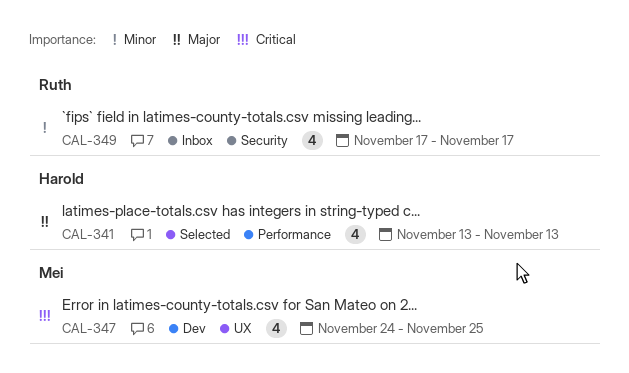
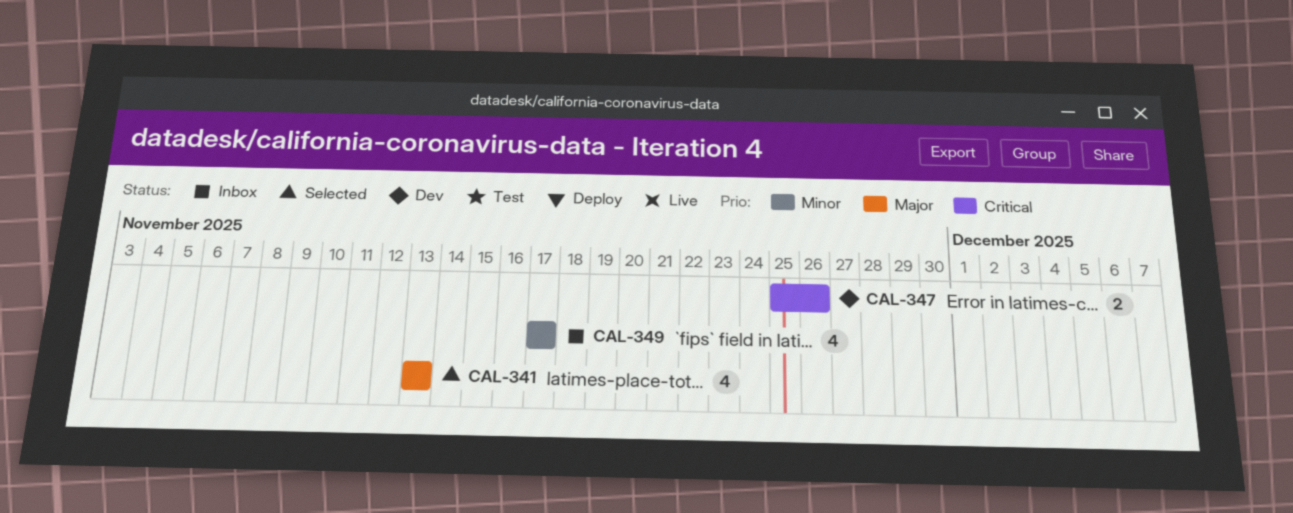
CAL-347, estimate: 4 -> 2
CAL-347, start: Nov 24 -> Nov 25
CAL-347, due: Nov 25 -> Nov 26

